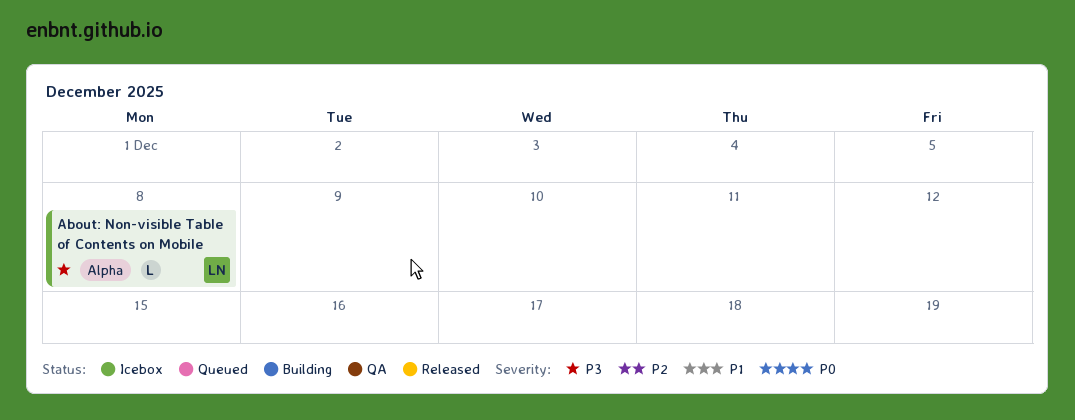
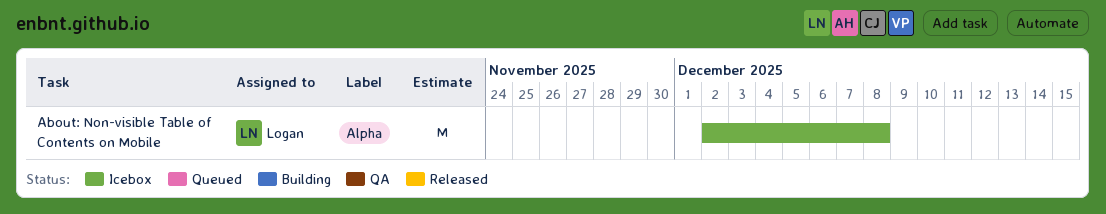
About: Non-visible Table of Contents on Mobile, estimate: L -> M

